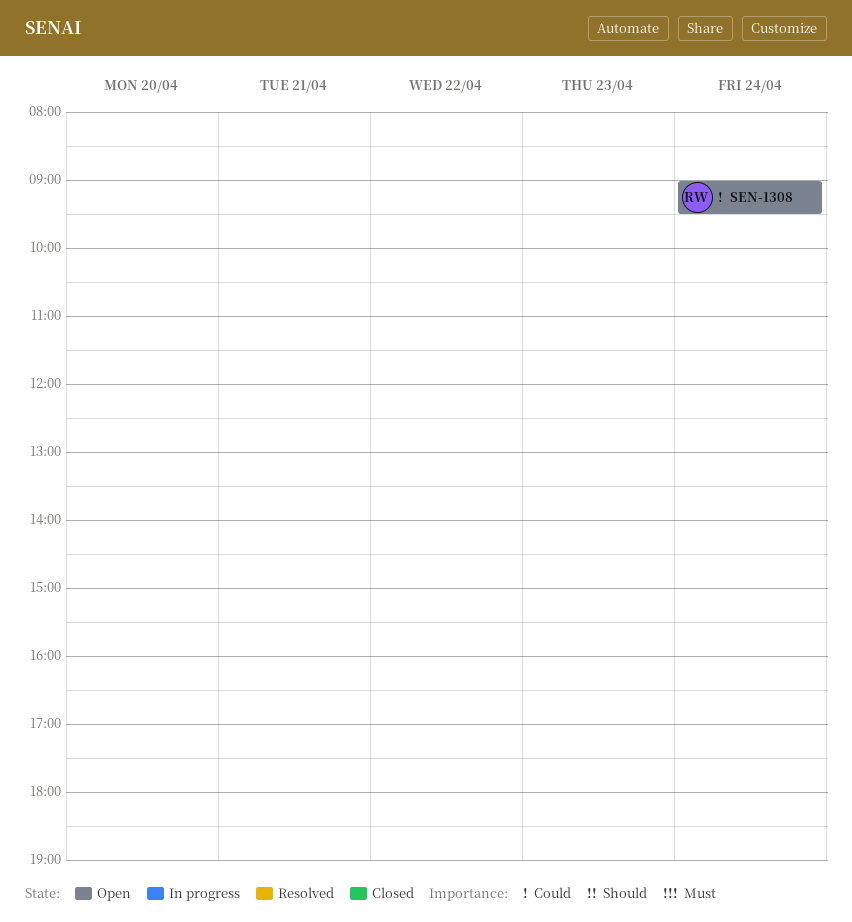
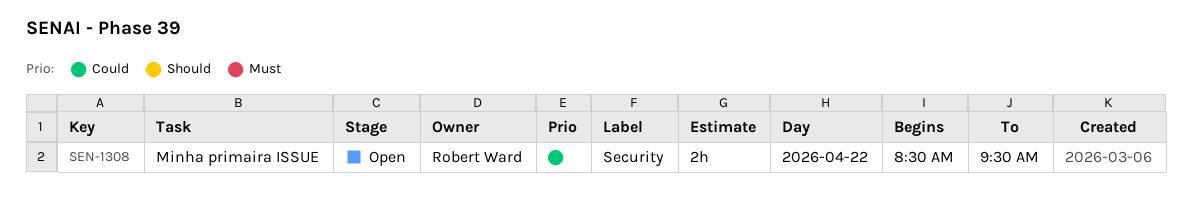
SEN-1308, day: Apr 24 -> Apr 22
SEN-1308, begins: 09:00 -> 08:30

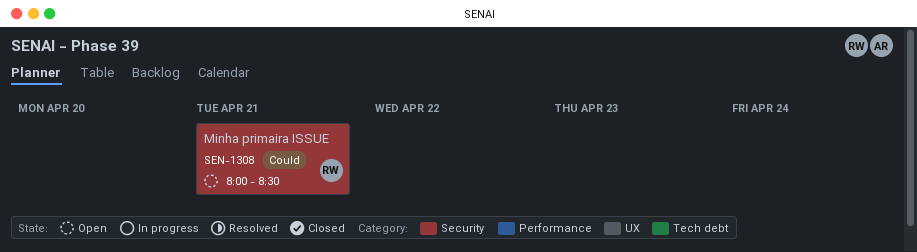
SEN-1308, day: Apr 22 -> Apr 21
SEN-1308, begins: 08:30 -> 08:00
SEN-1308, ends: 09:30 -> 08:30

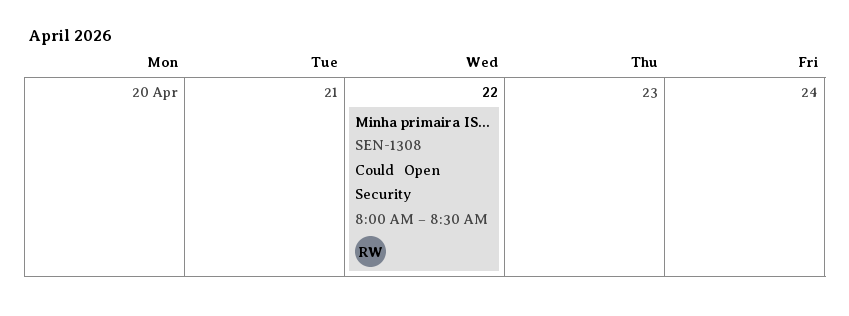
SEN-1308, day: Apr 21 -> Apr 22

